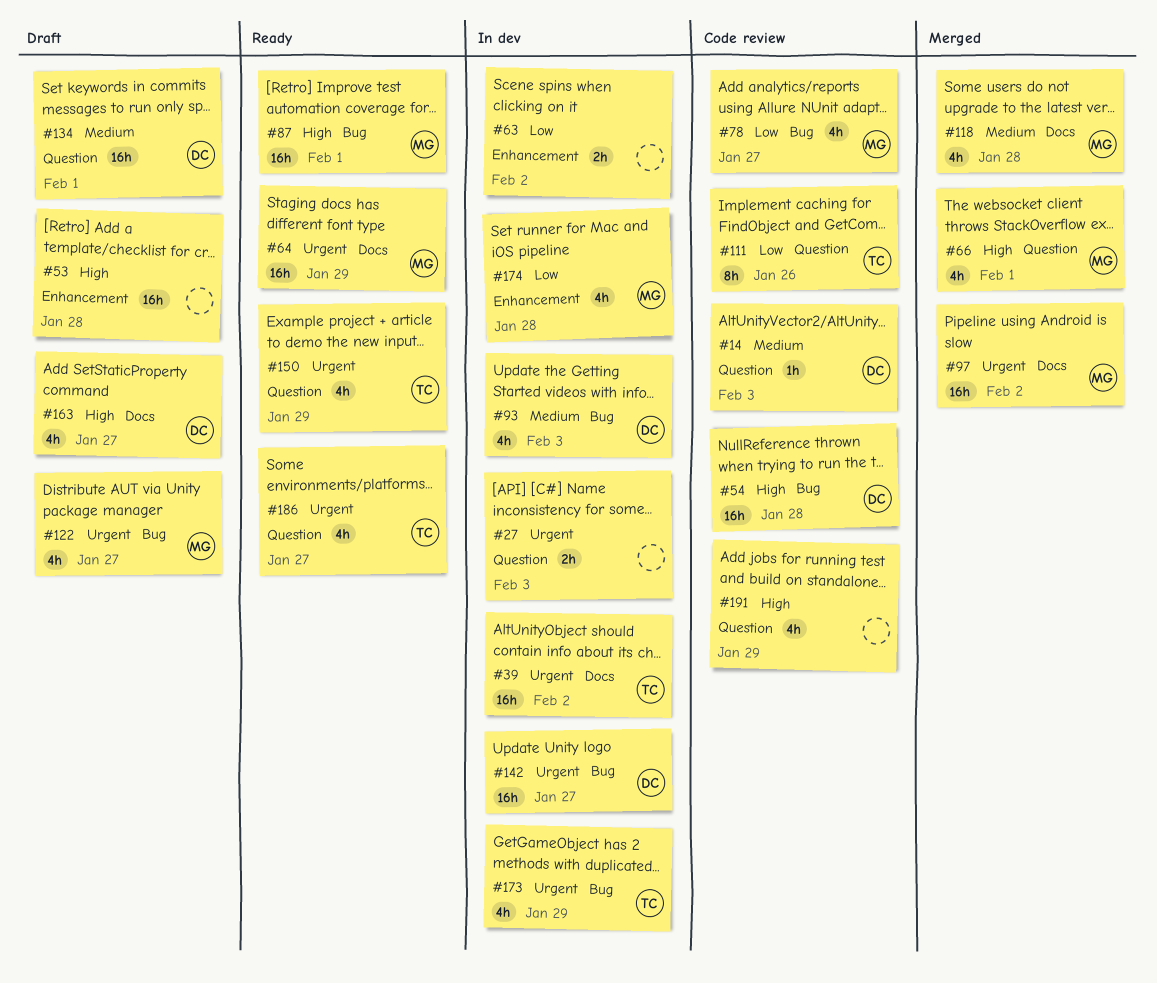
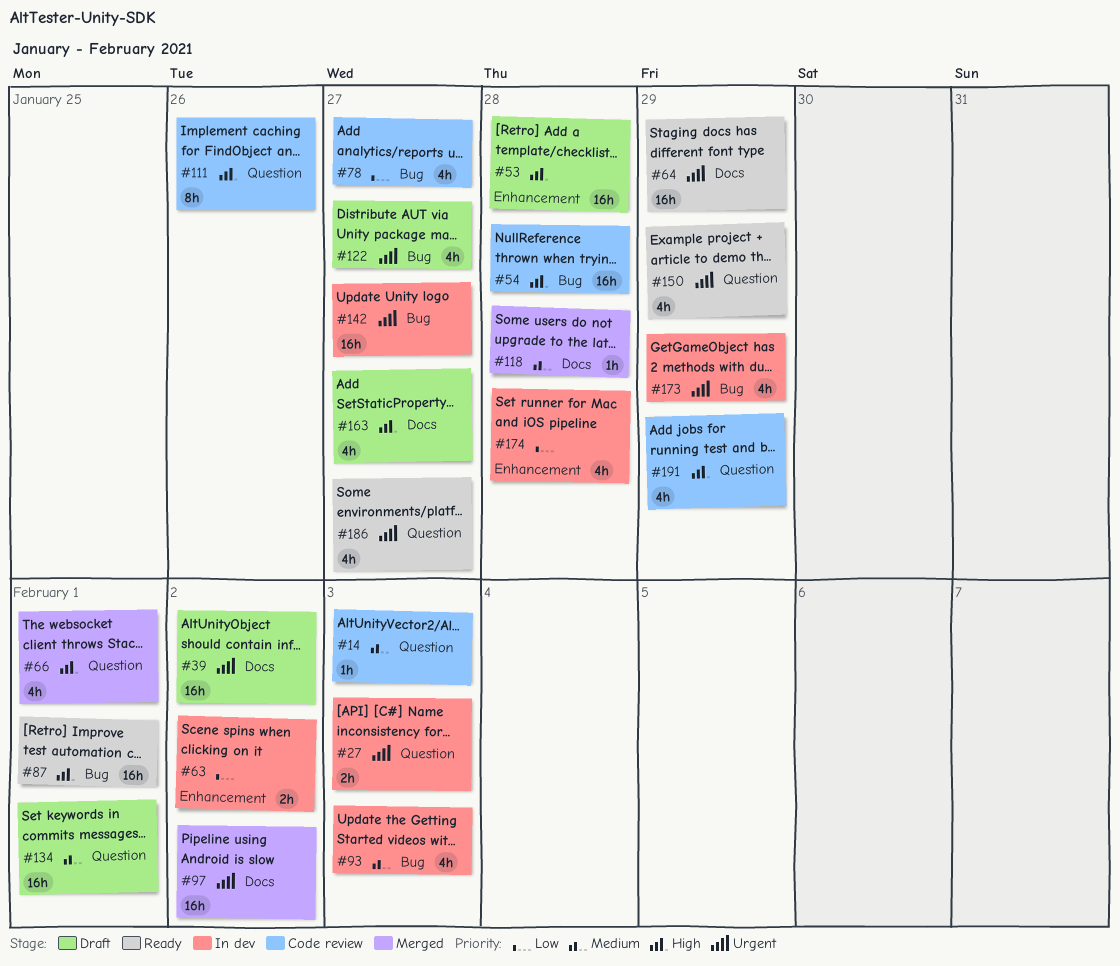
#39, status: In dev -> Draft
#111, priority: Low -> High
#118, estimate: 4h -> 1h

